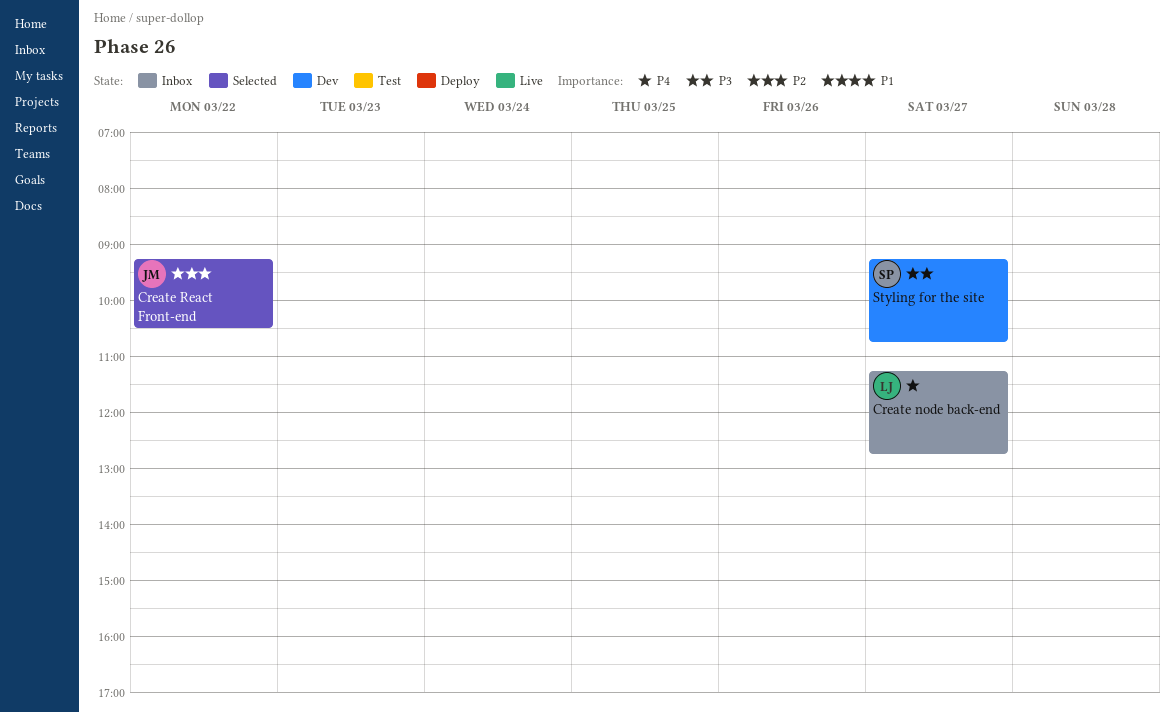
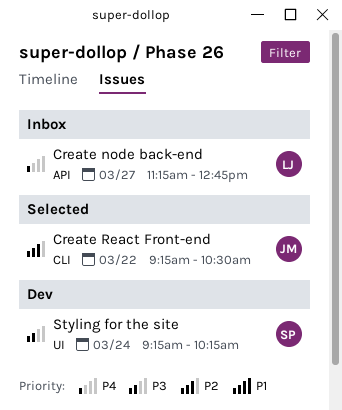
Styling for the site, day: Mar 27 -> Mar 24
Styling for the site, ends: 10:45 -> 10:15

